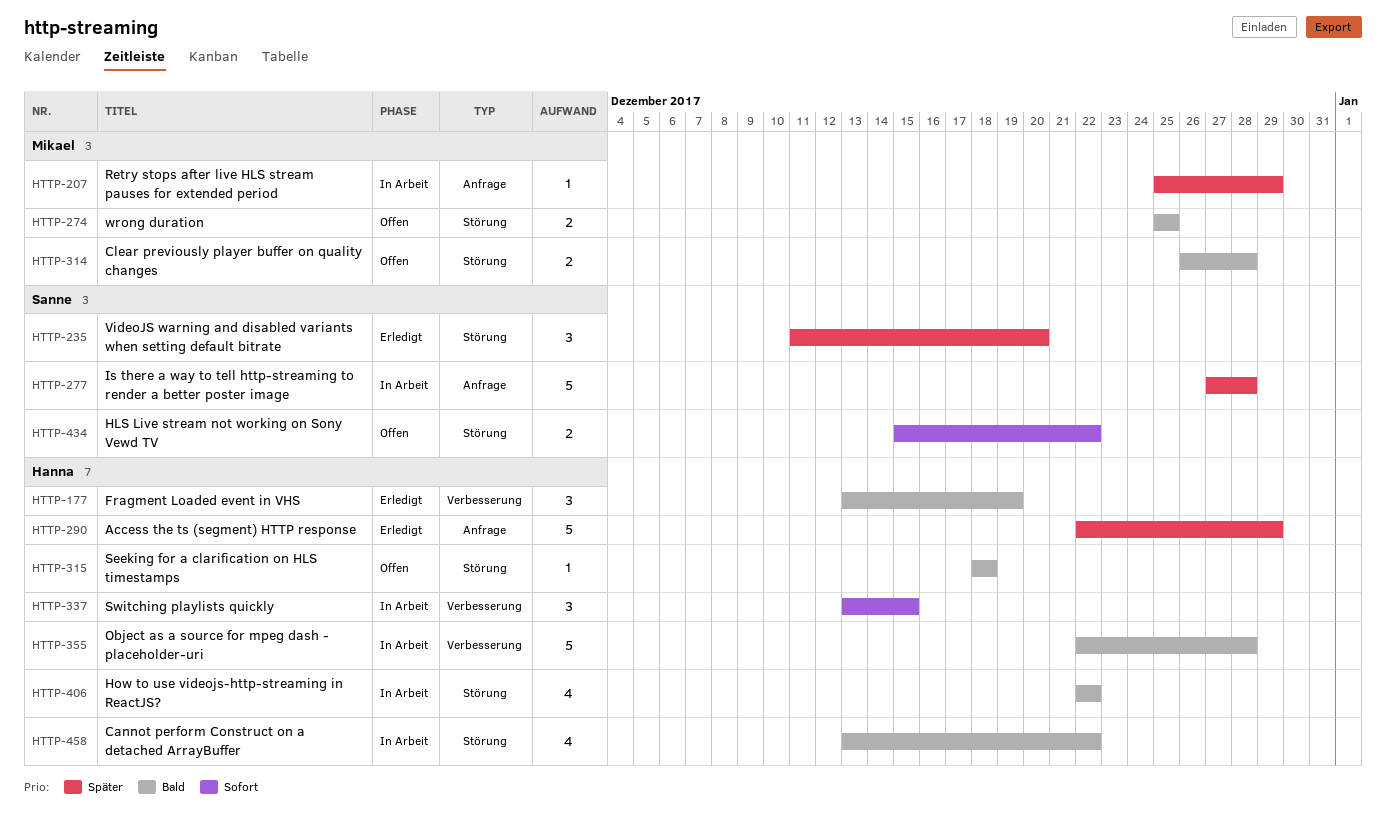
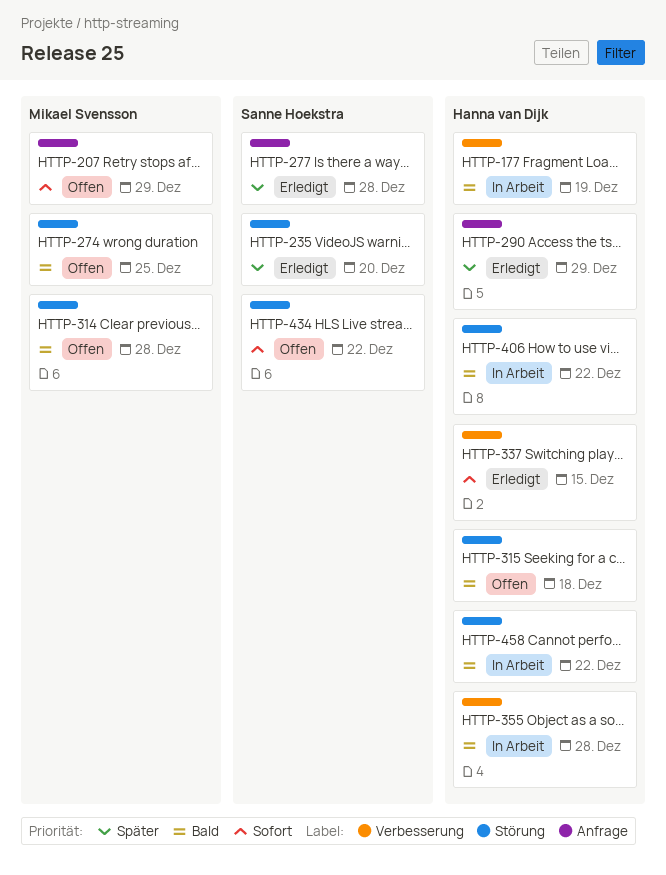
HTTP-177, status: Erledigt -> In Arbeit
HTTP-207, status: In Arbeit -> Offen
HTTP-207, priority: Später -> Sofort
HTTP-277, status: In Arbeit -> Erledigt
HTTP-337, status: In Arbeit -> Erledigt

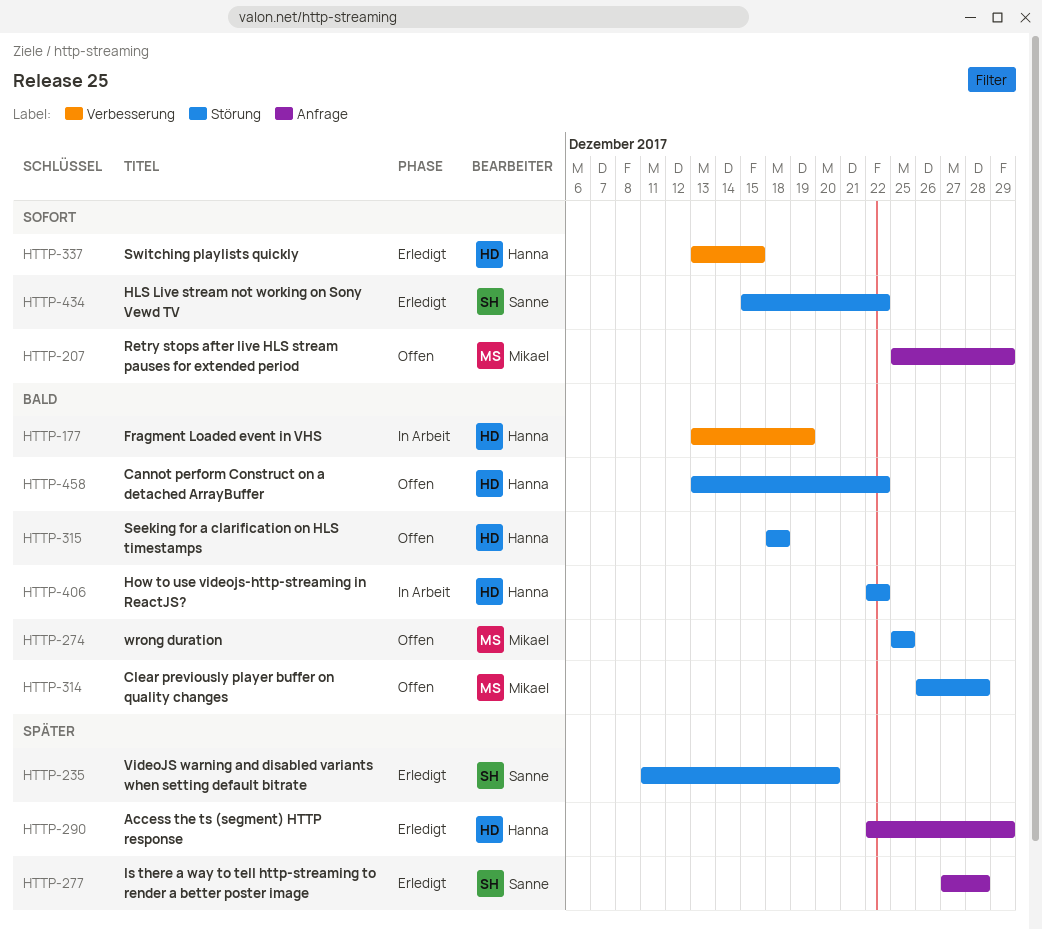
HTTP-355: present -> none
HTTP-434, status: Offen -> Erledigt
HTTP-458, status: In Arbeit -> Offen

